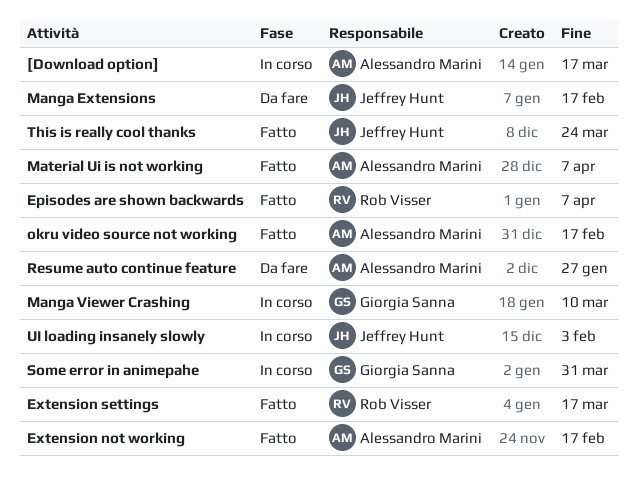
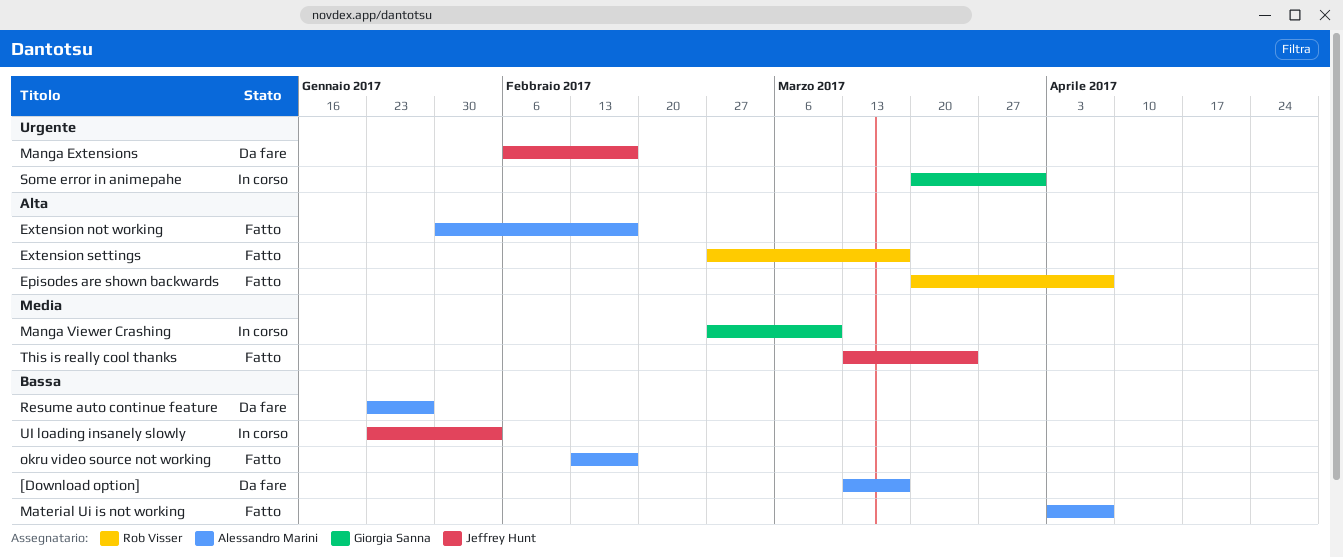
[Download option], status: In corso -> Da fare

